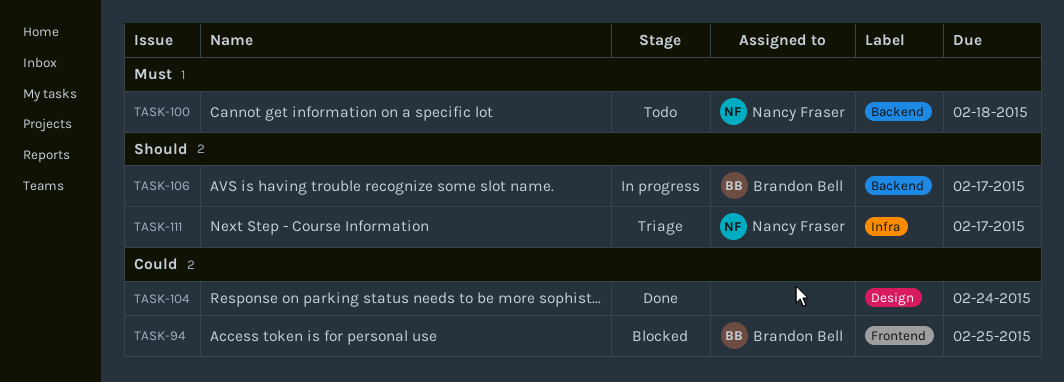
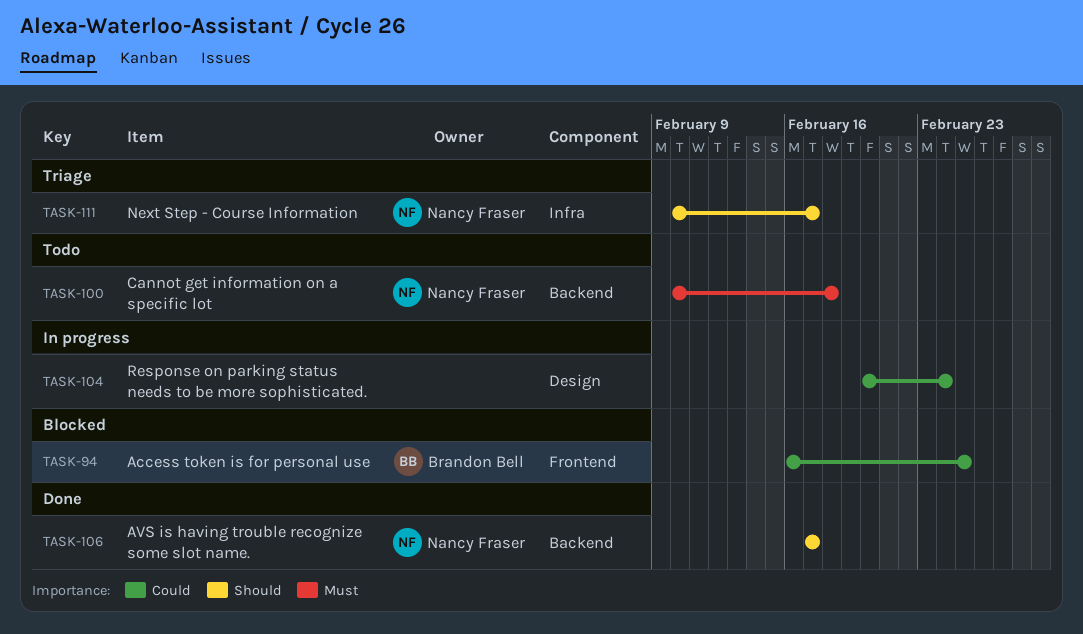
TASK-104, status: Done -> In progress
TASK-106, status: In progress -> Done
TASK-106, owner: Brandon Bell -> Nancy Fraser

